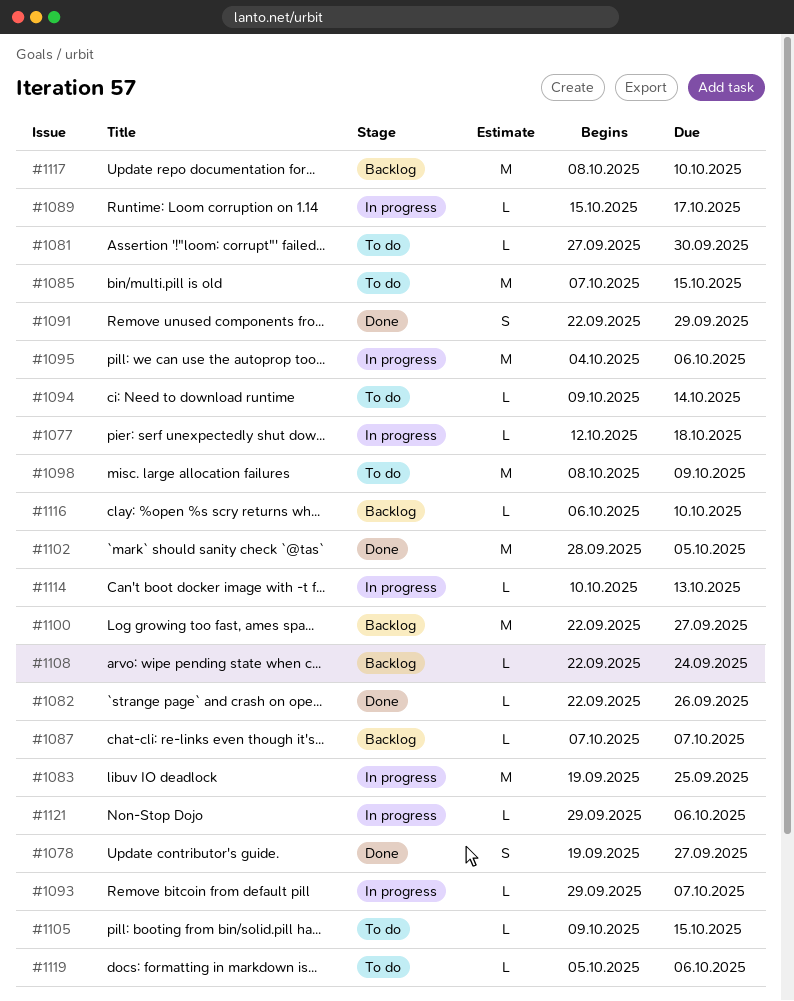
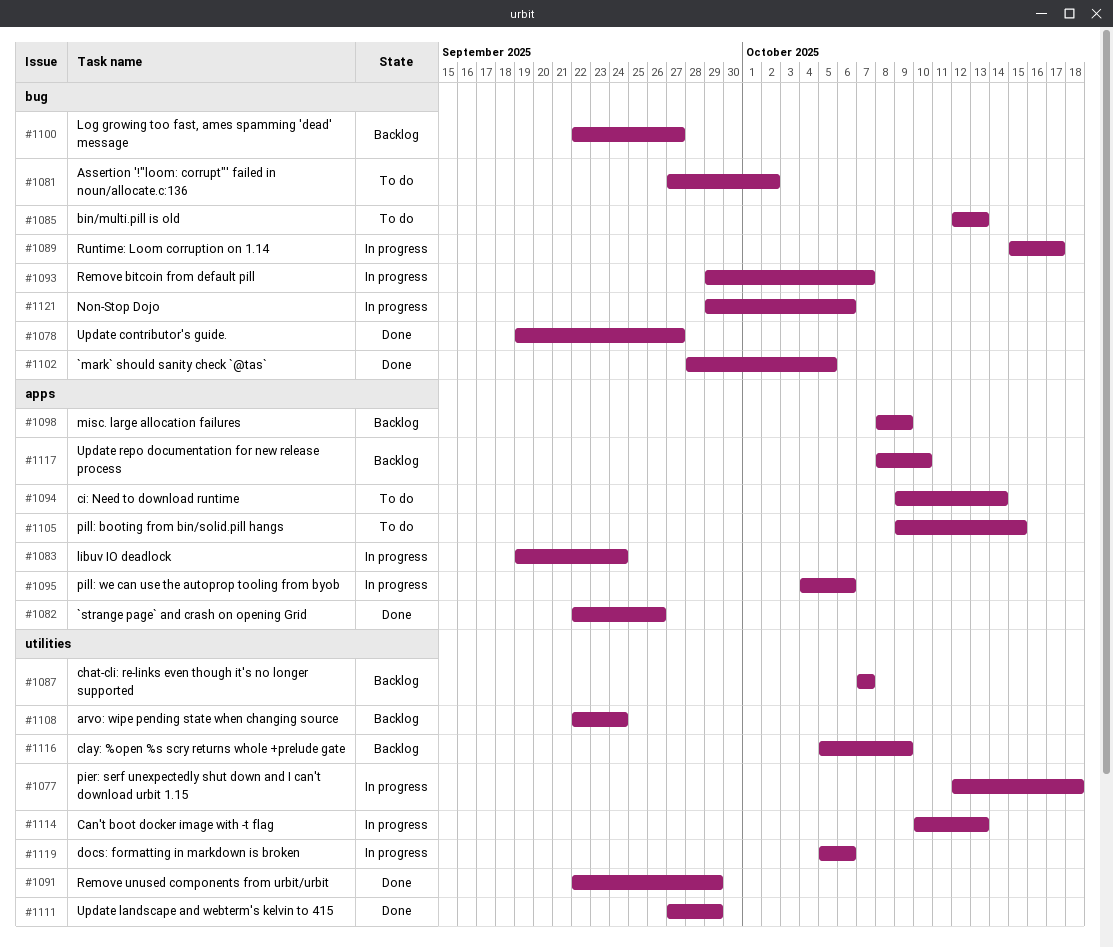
#1081, due: Sep 30 -> Oct 2
#1083, due: Sep 25 -> Sep 24
#1085, start: Oct 7 -> Oct 12
#1085, due: Oct 15 -> Oct 13
#1098, status: To do -> Backlog
#1111: none -> present
#1116, start: Oct 6 -> Oct 5
#1116, due: Oct 10 -> Oct 9
#1119, status: To do -> In progress

